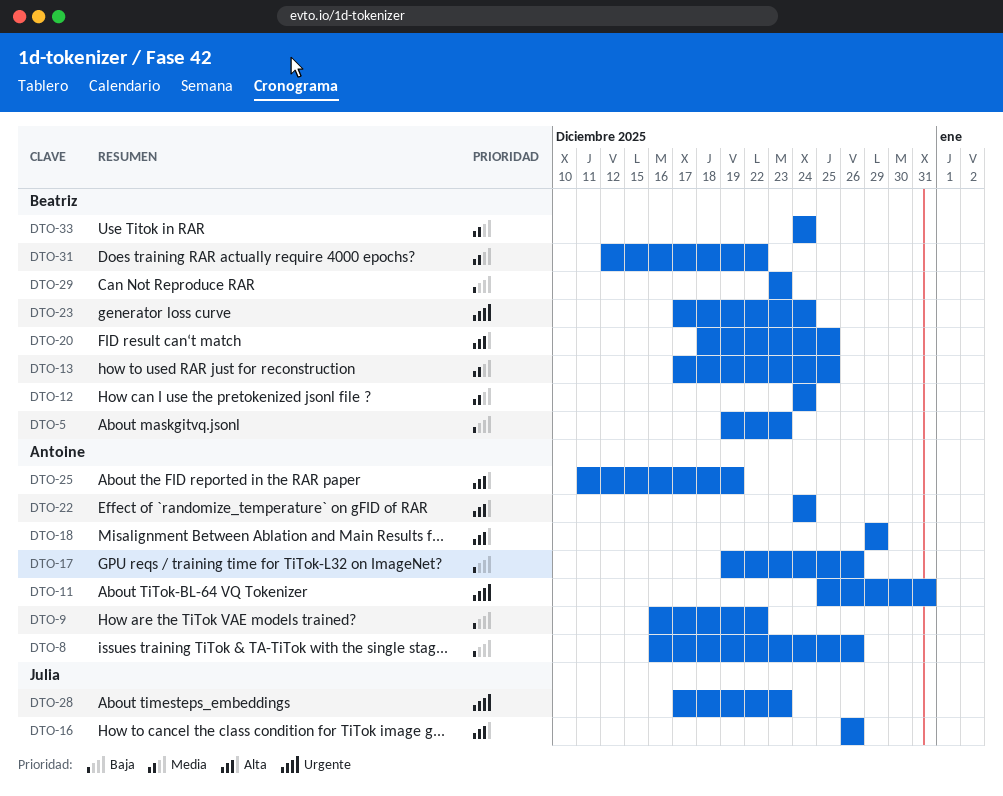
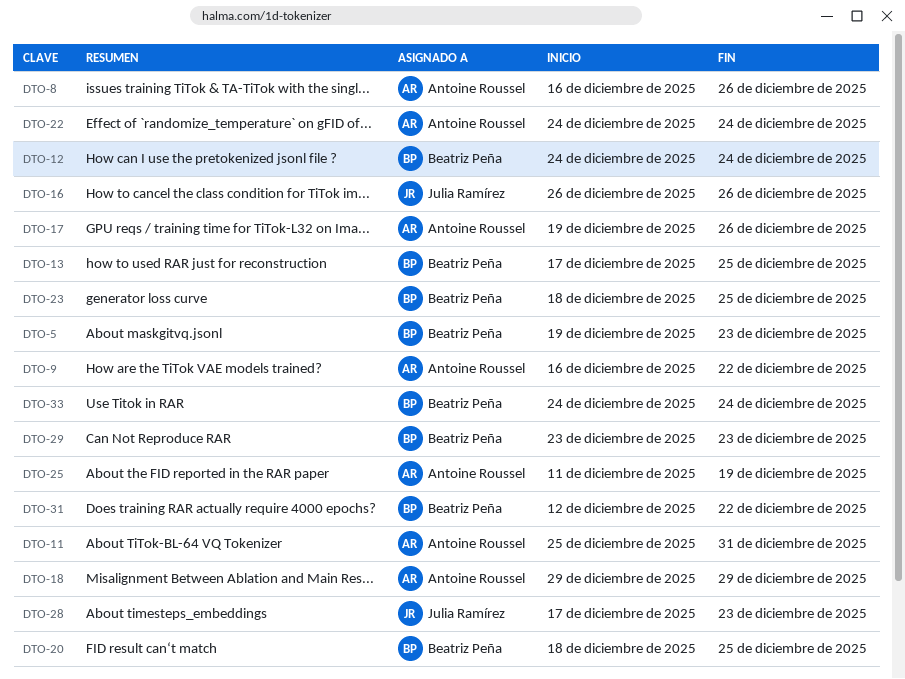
DTO-23, start: Dec 17 -> Dec 18
DTO-23, due: Dec 24 -> Dec 25

